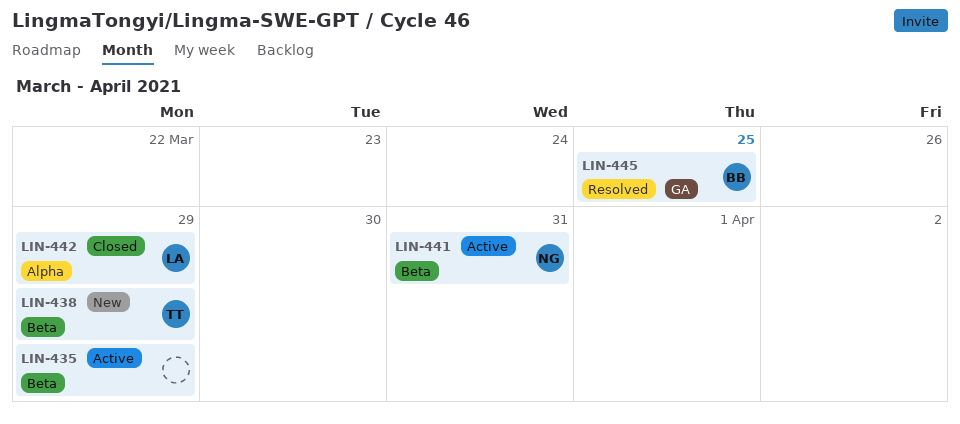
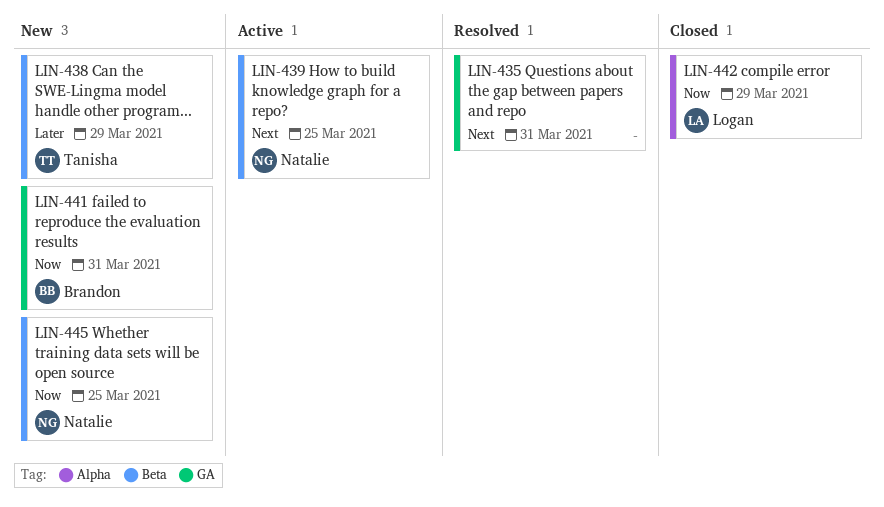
LIN-435, status: Active -> Resolved
LIN-435, label: Beta -> GA
LIN-435, due: Mar 29 -> Mar 31
LIN-439: none -> present
LIN-441, status: Active -> New
LIN-441, owner: Natalie -> Brandon
LIN-441, label: Beta -> GA
LIN-445, status: Resolved -> New
LIN-445, owner: Brandon -> Natalie
LIN-445, label: GA -> Beta

